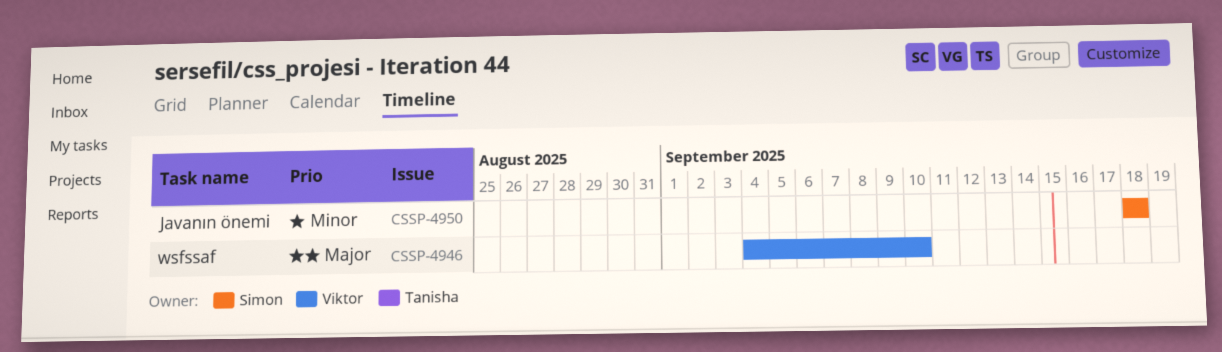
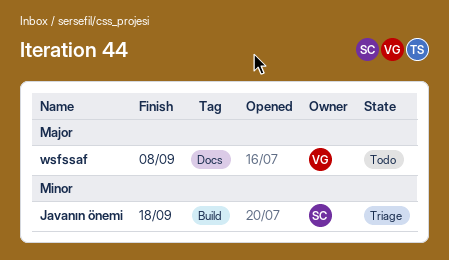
wsfssaf, due: Sep 10 -> Sep 8

